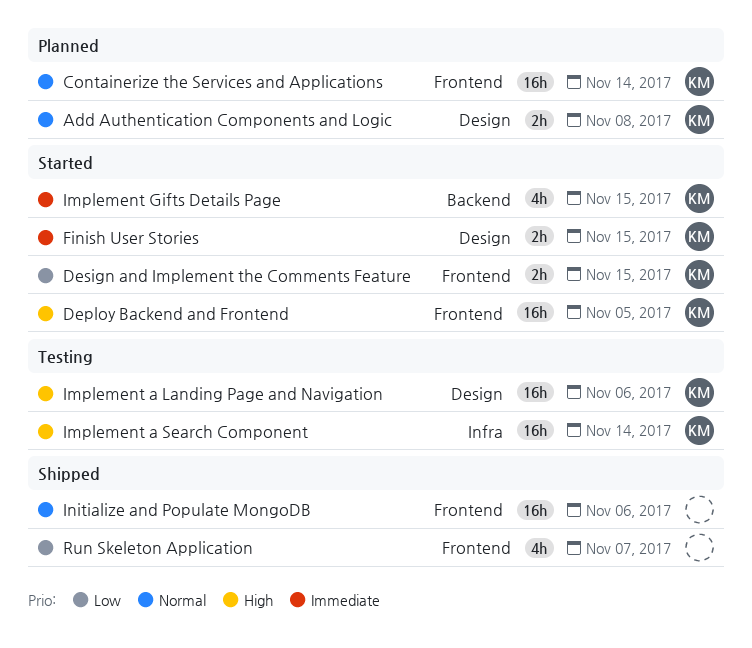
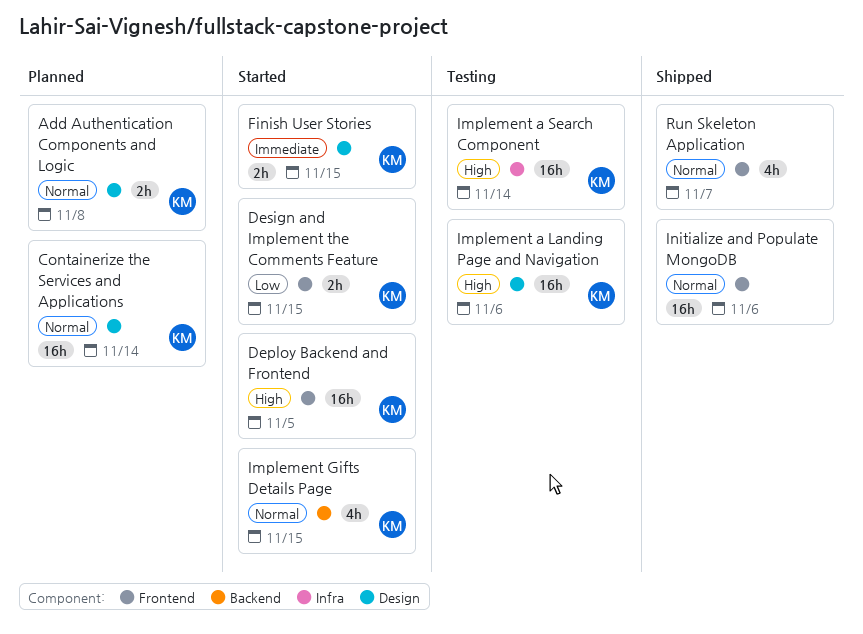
Containerize the Services and Applications, label: Frontend -> Design
Implement Gifts Details Page, priority: Immediate -> Normal
Run Skeleton Application, priority: Low -> Normal

